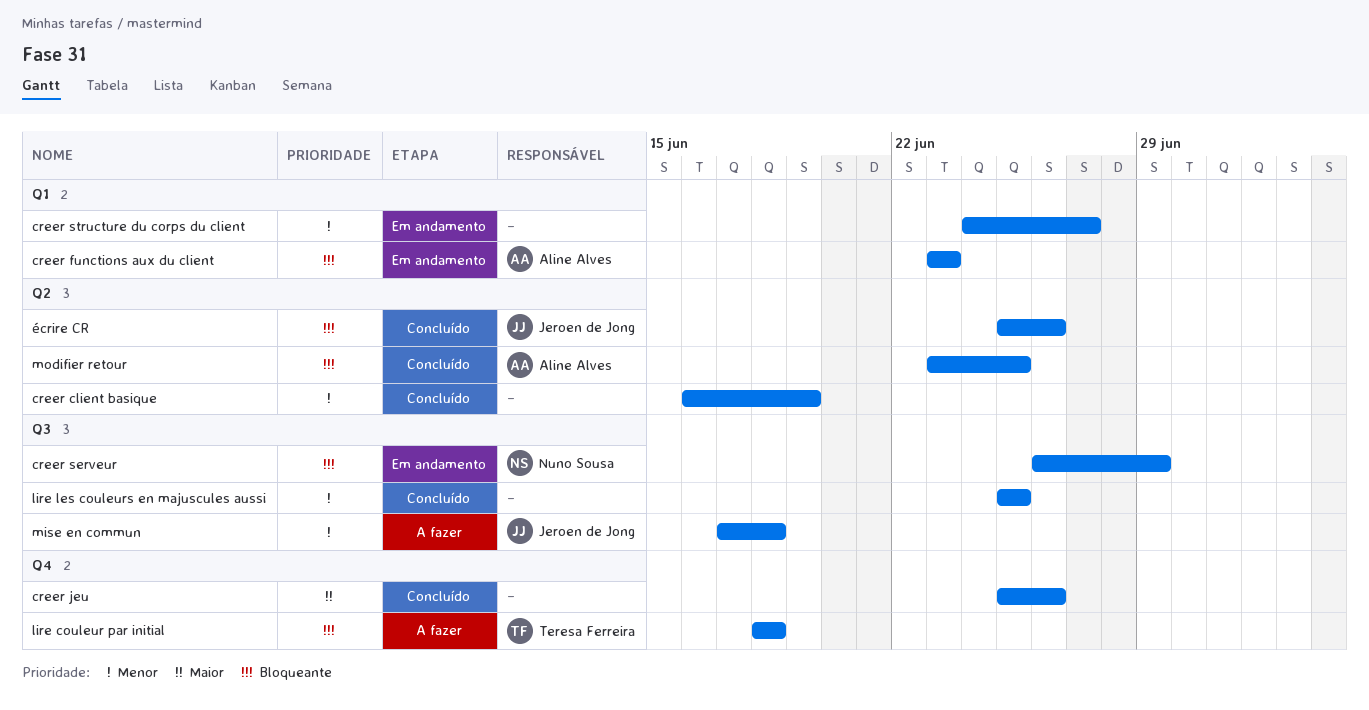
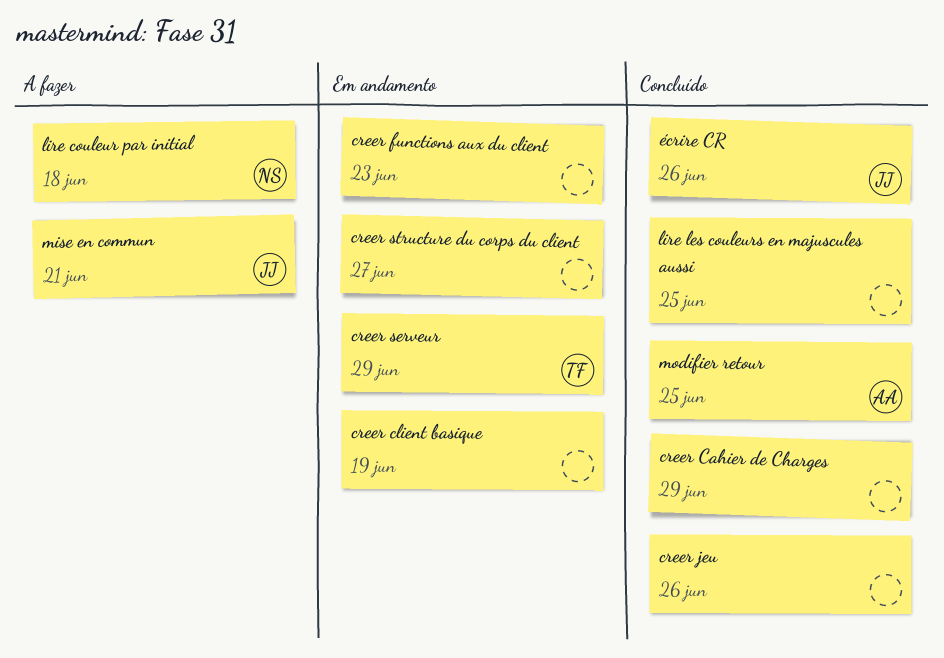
creer Cahier de Charges: none -> present
creer client basique, status: Concluído -> Em andamento
creer functions aux du client, owner: Aline Alves -> none
creer serveur, owner: Nuno Sousa -> Teresa Ferreira
lire couleur par initial, owner: Teresa Ferreira -> Nuno Sousa
mise en commun, due: Jun 18 -> Jun 21

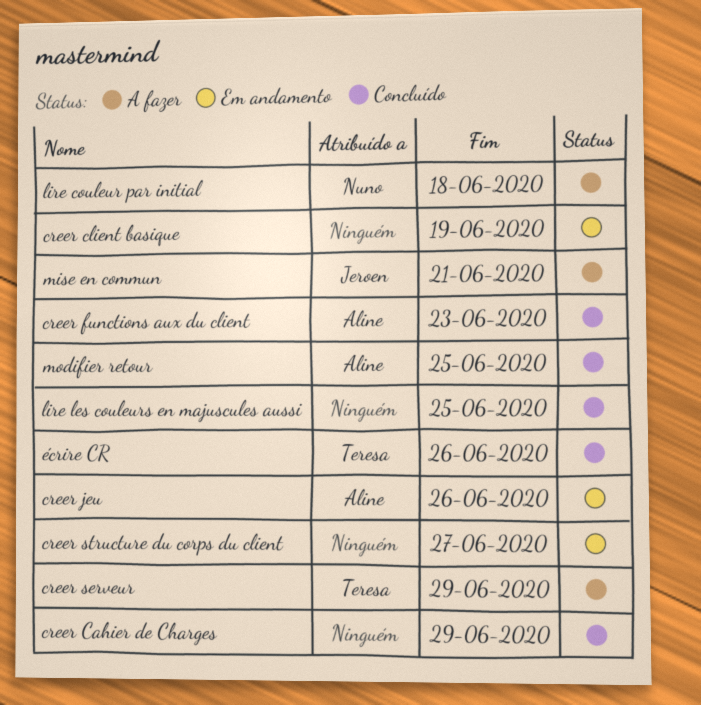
creer functions aux du client, status: Em andamento -> Concluído
creer functions aux du client, owner: none -> Aline
creer jeu, status: Concluído -> Em andamento
creer jeu, owner: none -> Aline
creer serveur, status: Em andamento -> A fazer
écrire CR, owner: Jeroen -> Teresa

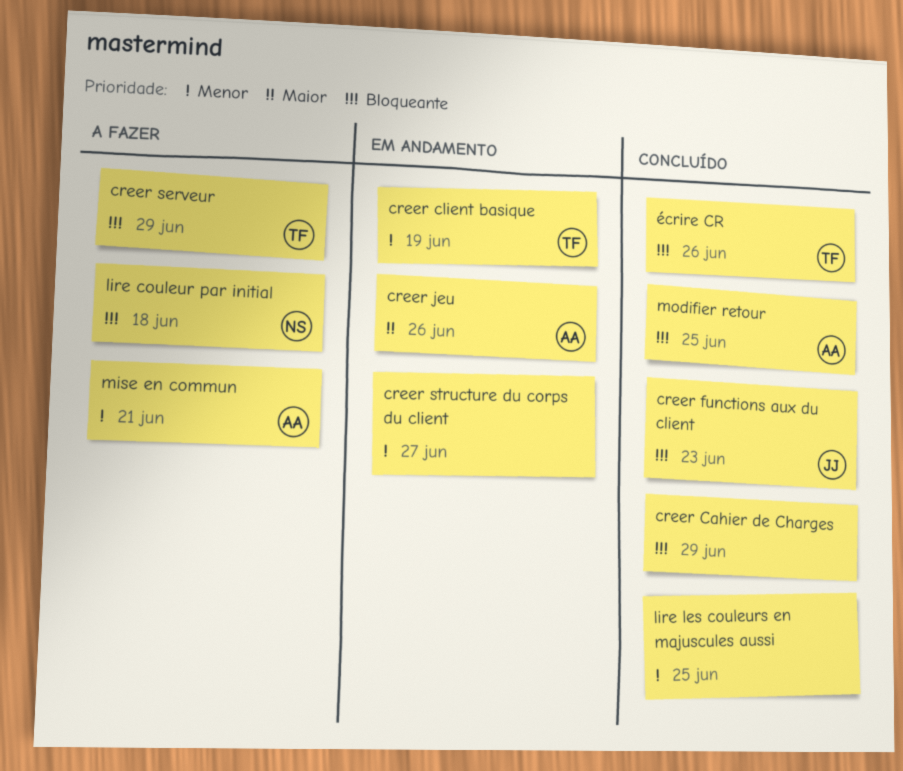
creer client basique, owner: none -> Teresa
creer functions aux du client, owner: Aline -> Jeroen
mise en commun, owner: Jeroen -> Aline

